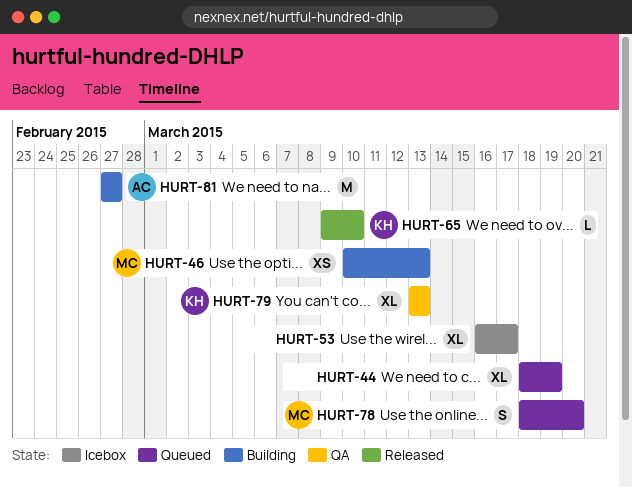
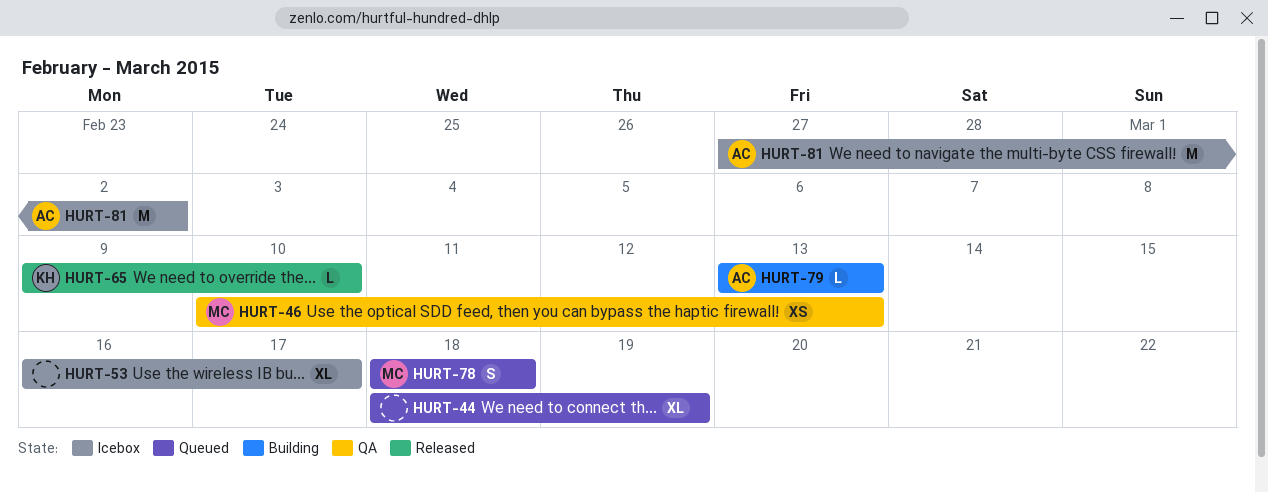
HURT-46, status: Building -> QA
HURT-78, due: Mar 20 -> Mar 18
HURT-79, status: QA -> Building
HURT-79, owner: KH -> AC
HURT-79, estimate: XL -> L
HURT-81, status: Building -> Icebox
HURT-81, due: Feb 27 -> Mar 2

